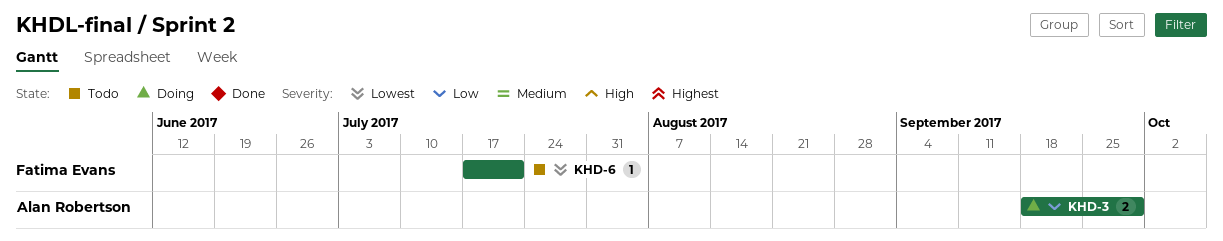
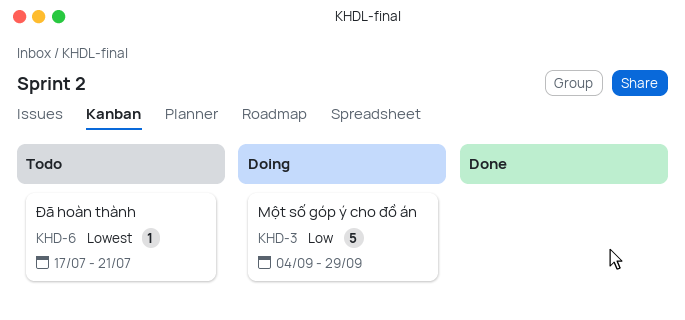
KHD-3, estimate: 2 -> 5
KHD-3, start: Sep 18 -> Sep 4

